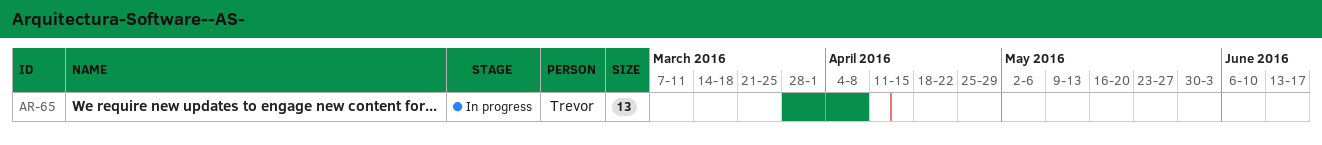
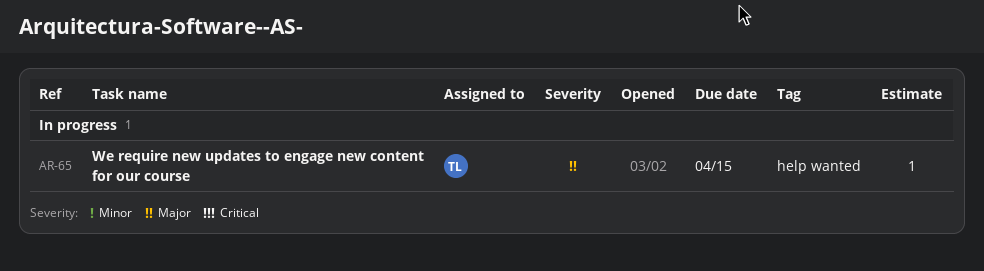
AR-65, estimate: 13 -> 1
AR-65, due: Apr 8 -> Apr 15

